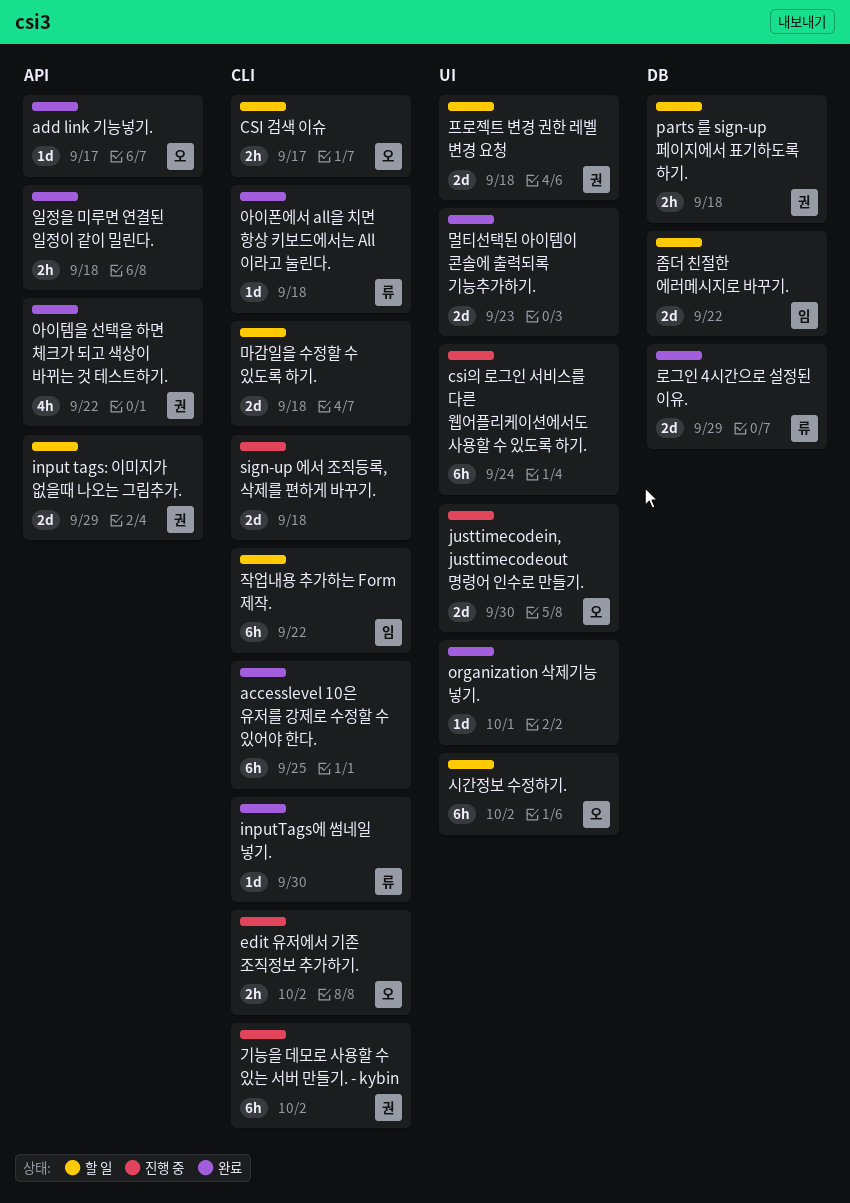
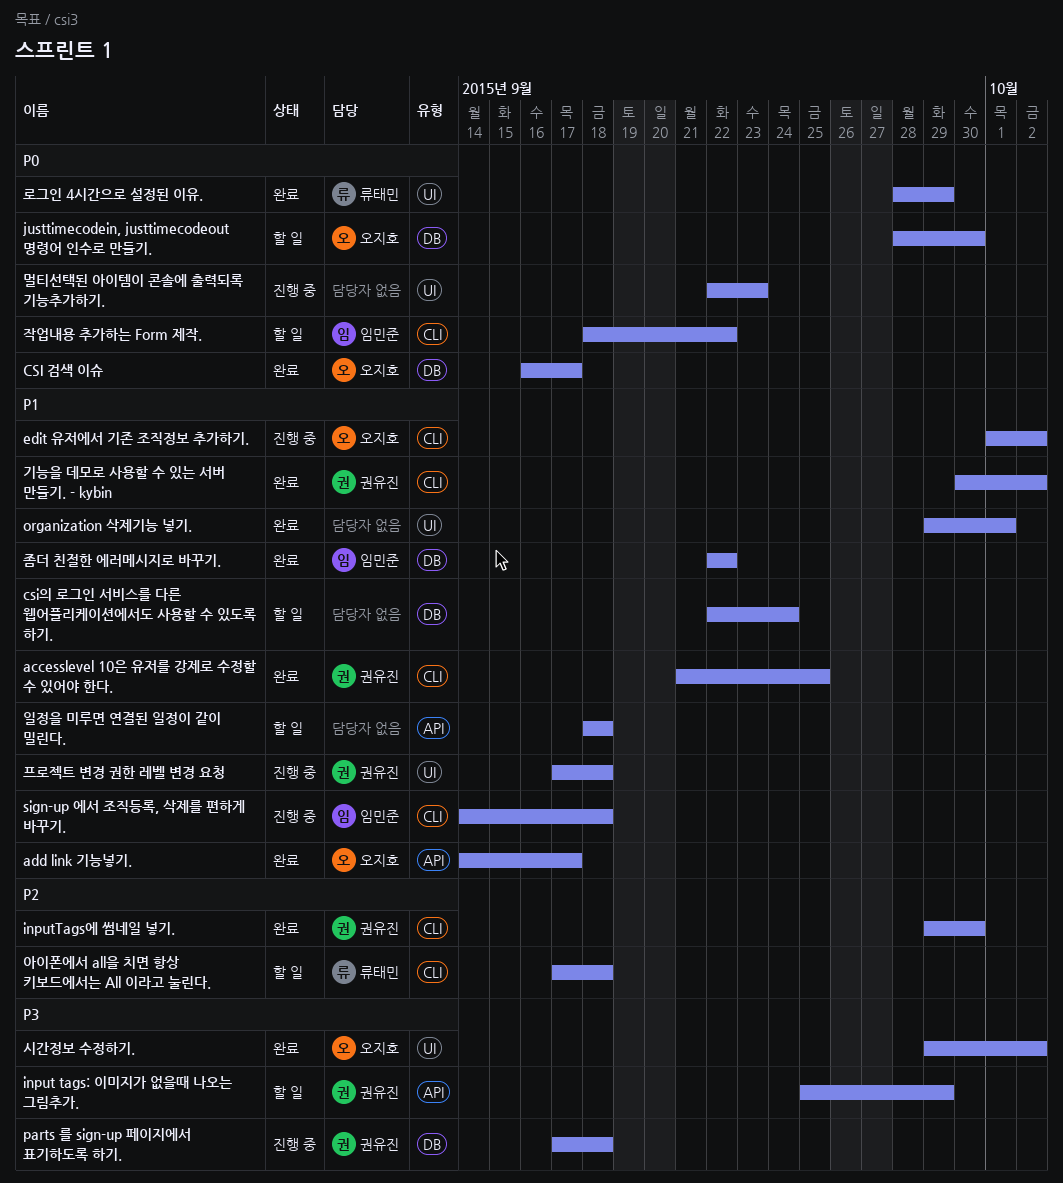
accesslevel 10은 유저를 강제로 수정할 수 있어야 한다., owner: none -> 권유진
CSI 검색 이슈, status: 할 일 -> 완료
CSI 검색 이슈, label: CLI -> DB
csi의 로그인 서비스를 다른 웹어플리케이션에서도 사용할 수 있도록 하기., status: 진행 중 -> 할 일
csi의 로그인 서비스를 다른 웹어플리케이션에서도 사용할 수 있도록 하기., label: UI -> DB
inputTags에 썸네일 넣기., owner: 류태민 -> 권유진
justtimecodein, justtimecodeout 명령어 인수로 만들기., status: 진행 중 -> 할 일
justtimecodein, justtimecodeout 명령어 인수로 만들기., label: UI -> DB
parts 를 sign-up 페이지에서 표기하도록 하기., status: 할 일 -> 진행 중
sign-up 에서 조직등록, 삭제를 편하게 바꾸기., owner: none -> 임민준
기능을 데모로 사용할 수 있는 서버 만들기. - kybin, status: 진행 중 -> 완료
로그인 4시간으로 설정된 이유., label: DB -> UI
마감일을 수정할 수 있도록 하기.: present -> none
멀티선택된 아이템이 콘솔에 출력되록 기능추가하기., status: 완료 -> 진행 중
시간정보 수정하기., status: 할 일 -> 완료
아이템을 선택을 하면 체크가 되고 색상이 바뀌는 것 테스트하기.: present -> none
아이폰에서 all을 치면 항상 키보드에서는 All 이라고 눌린다., status: 완료 -> 할 일
일정을 미루면 연결된 일정이 같이 밀린다., status: 완료 -> 할 일
좀더 친절한 에러메시지로 바꾸기., status: 할 일 -> 완료
프로젝트 변경 권한 레벨 변경 요청, status: 할 일 -> 진행 중

